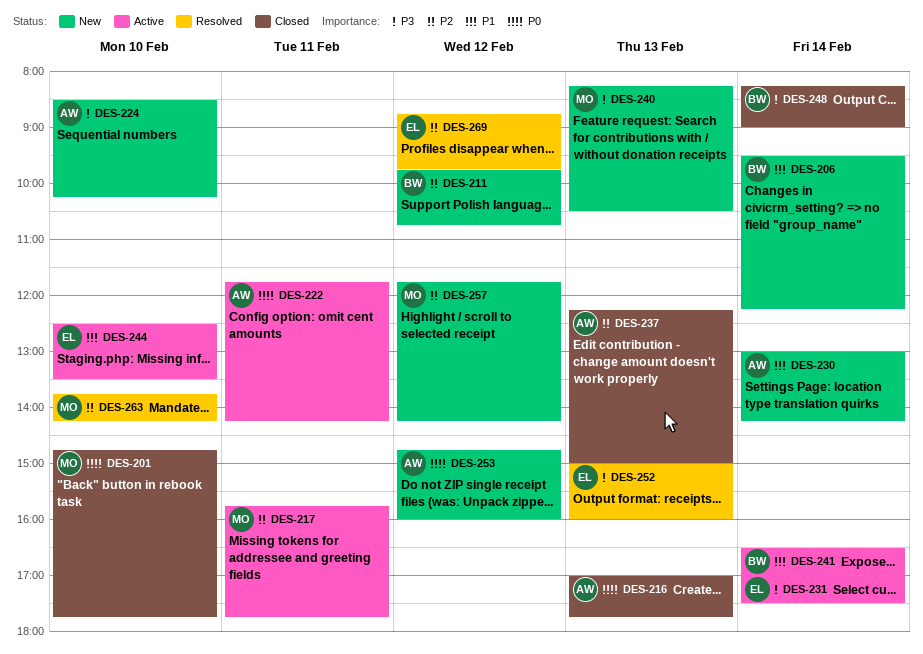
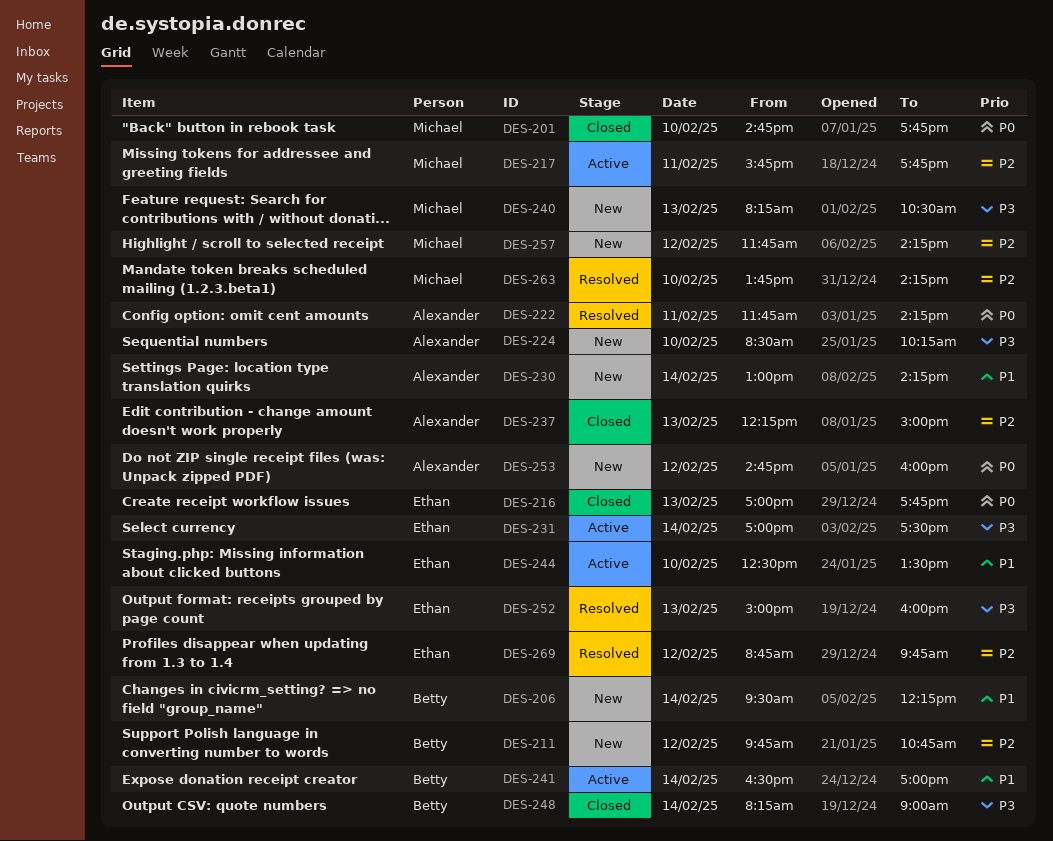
DES-216, owner: Alexander -> Ethan
DES-222, status: Active -> Resolved

